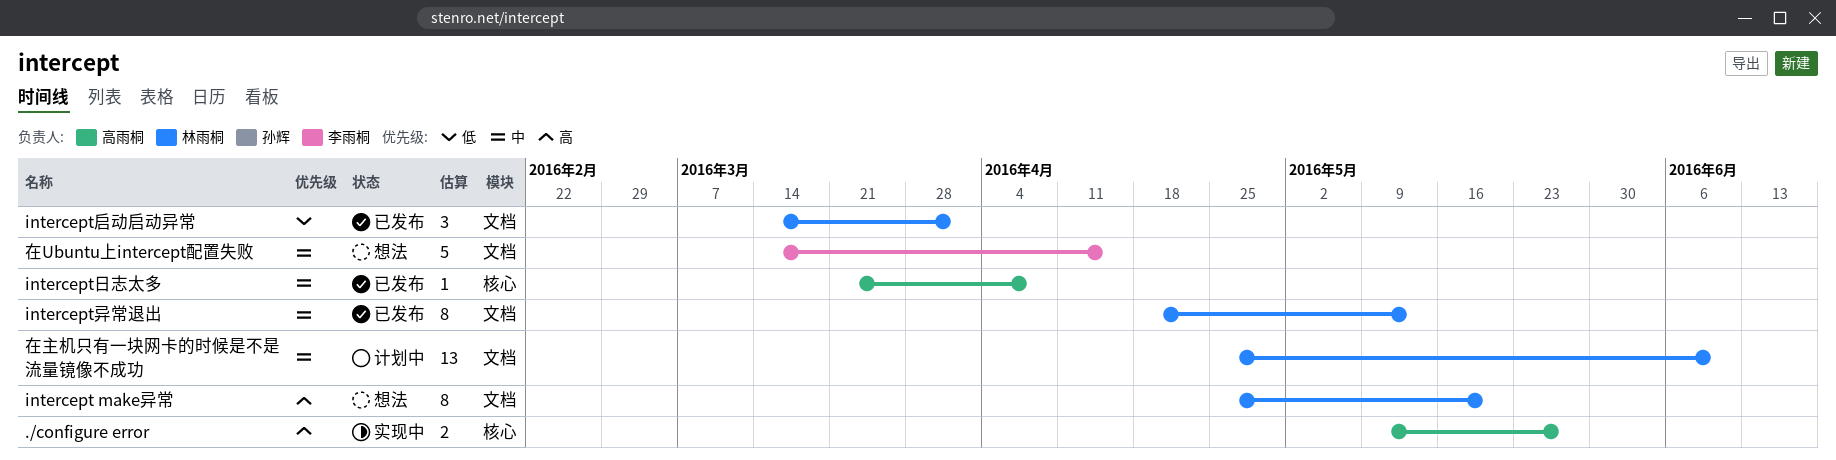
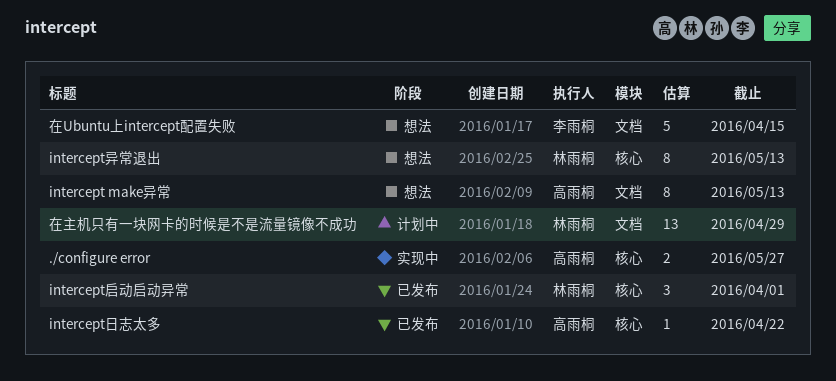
intercept make异常, owner: 林雨桐 -> 高雨桐
intercept make异常, due: May 20 -> May 13
intercept启动启动异常, label: 文档 -> 核心
intercept异常退出, status: 已发布 -> 想法
intercept异常退出, label: 文档 -> 核心
intercept日志太多, due: Apr 8 -> Apr 22
在主机只有一块网卡的时候是不是流量镜像不成功, due: Jun 10 -> Apr 29

